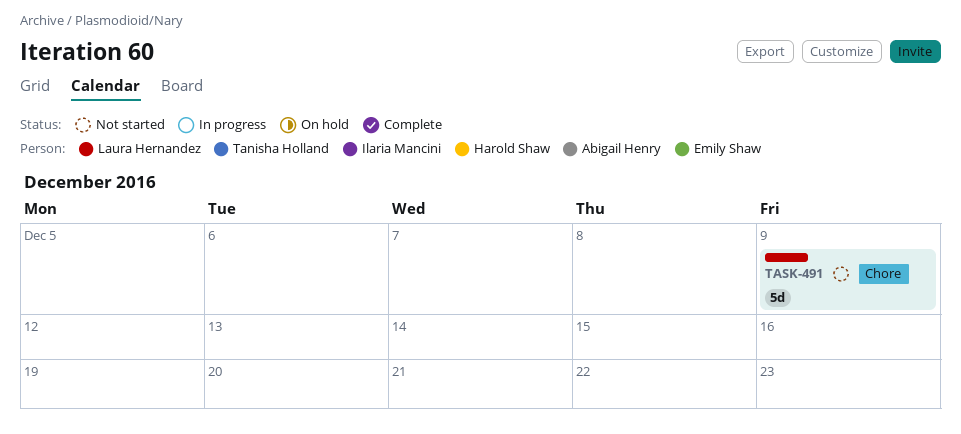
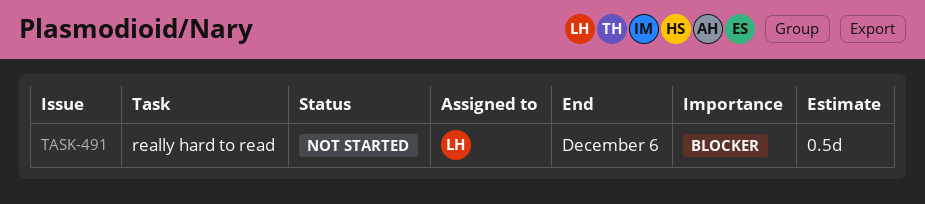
TASK-491, estimate: 5d -> 0.5d
TASK-491, due: Dec 9 -> Dec 6

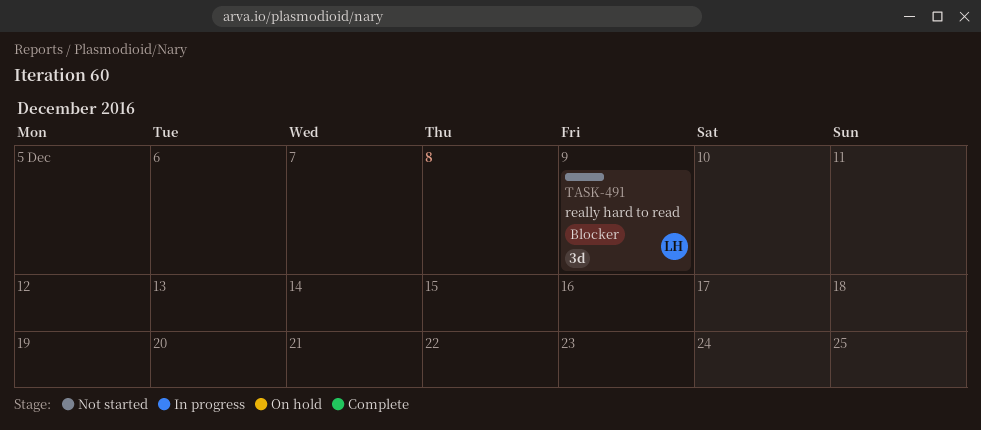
TASK-491, estimate: 0.5d -> 3d
TASK-491, due: Dec 6 -> Dec 9

